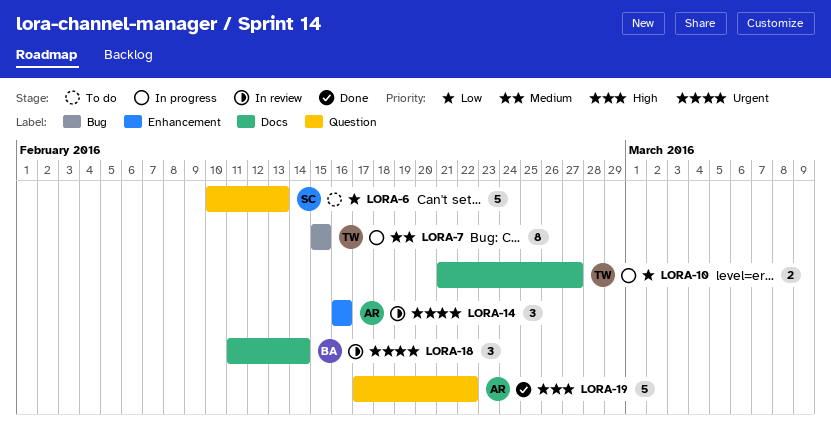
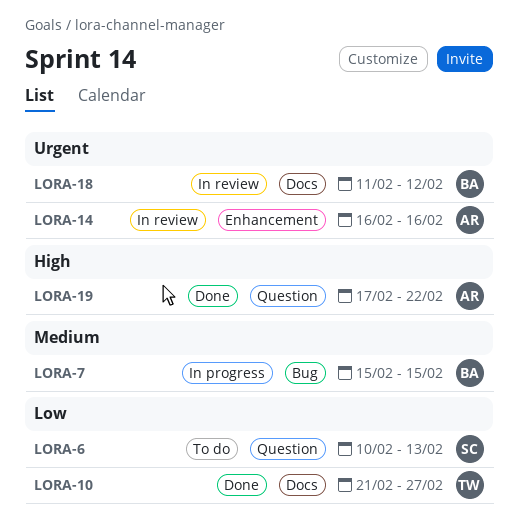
LORA-7, owner: TW -> BA
LORA-10, status: In progress -> Done
LORA-18, due: Feb 14 -> Feb 12

